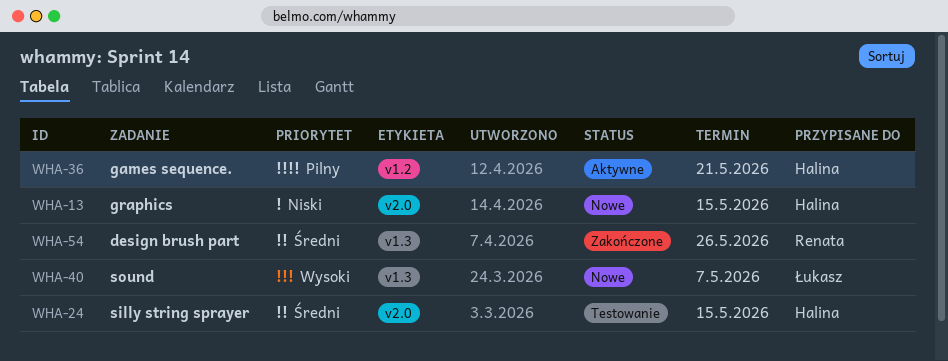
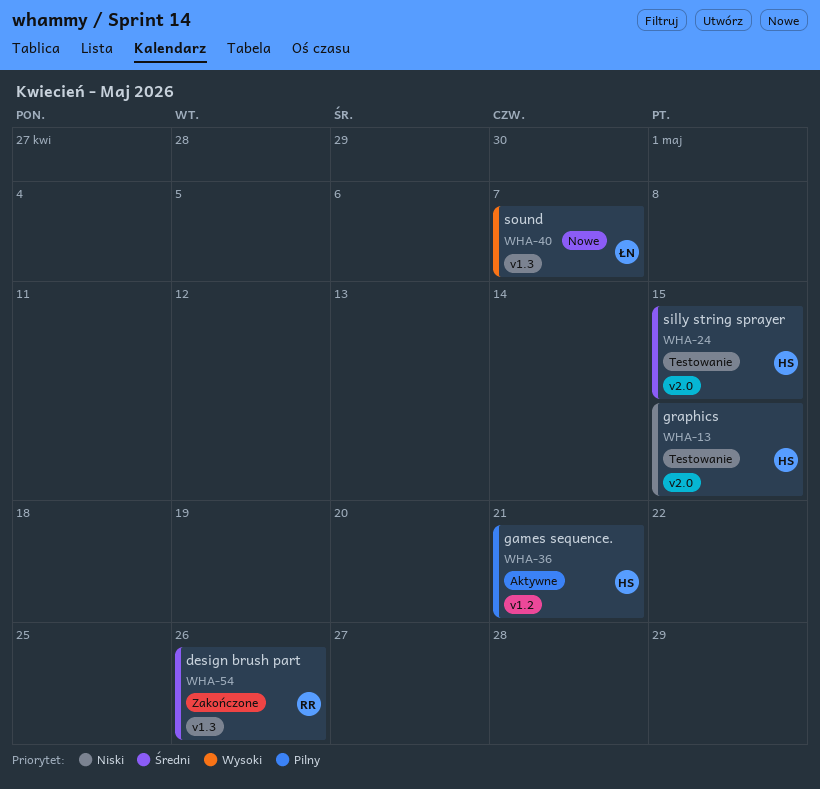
WHA-13, status: Nowe -> Testowanie

